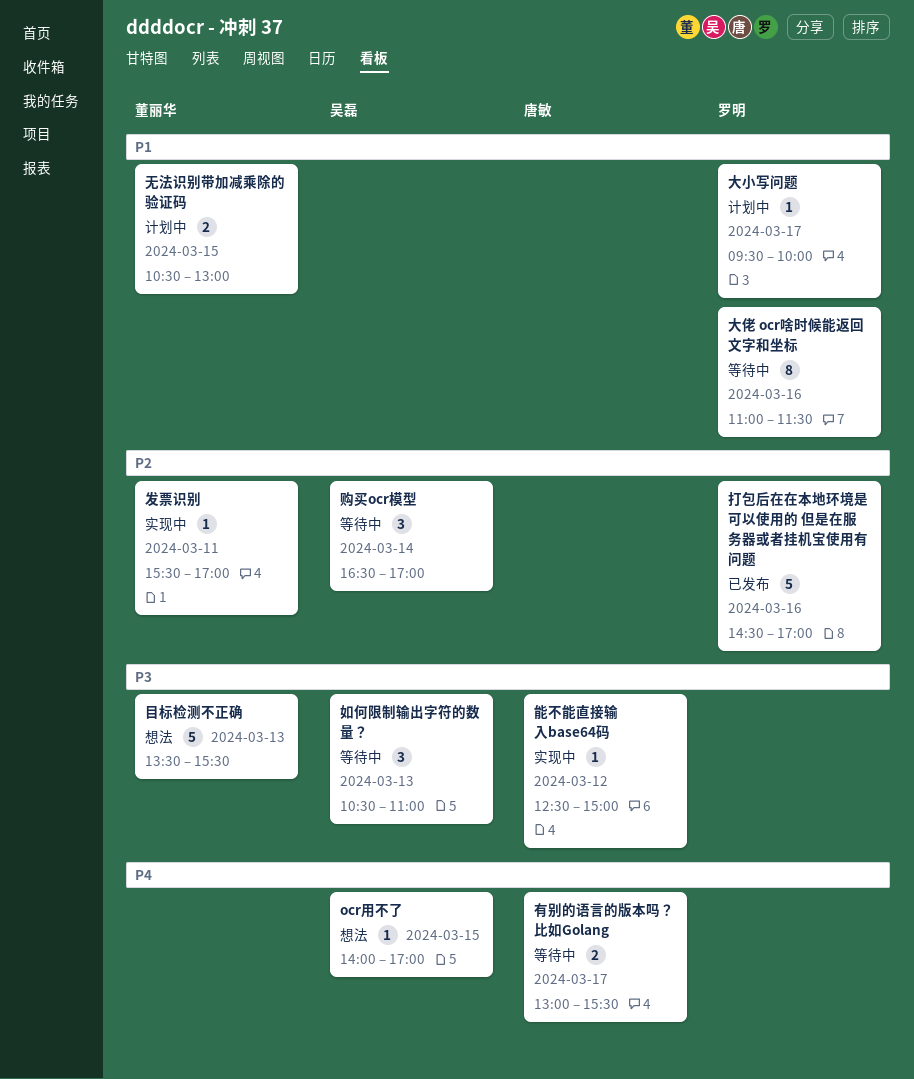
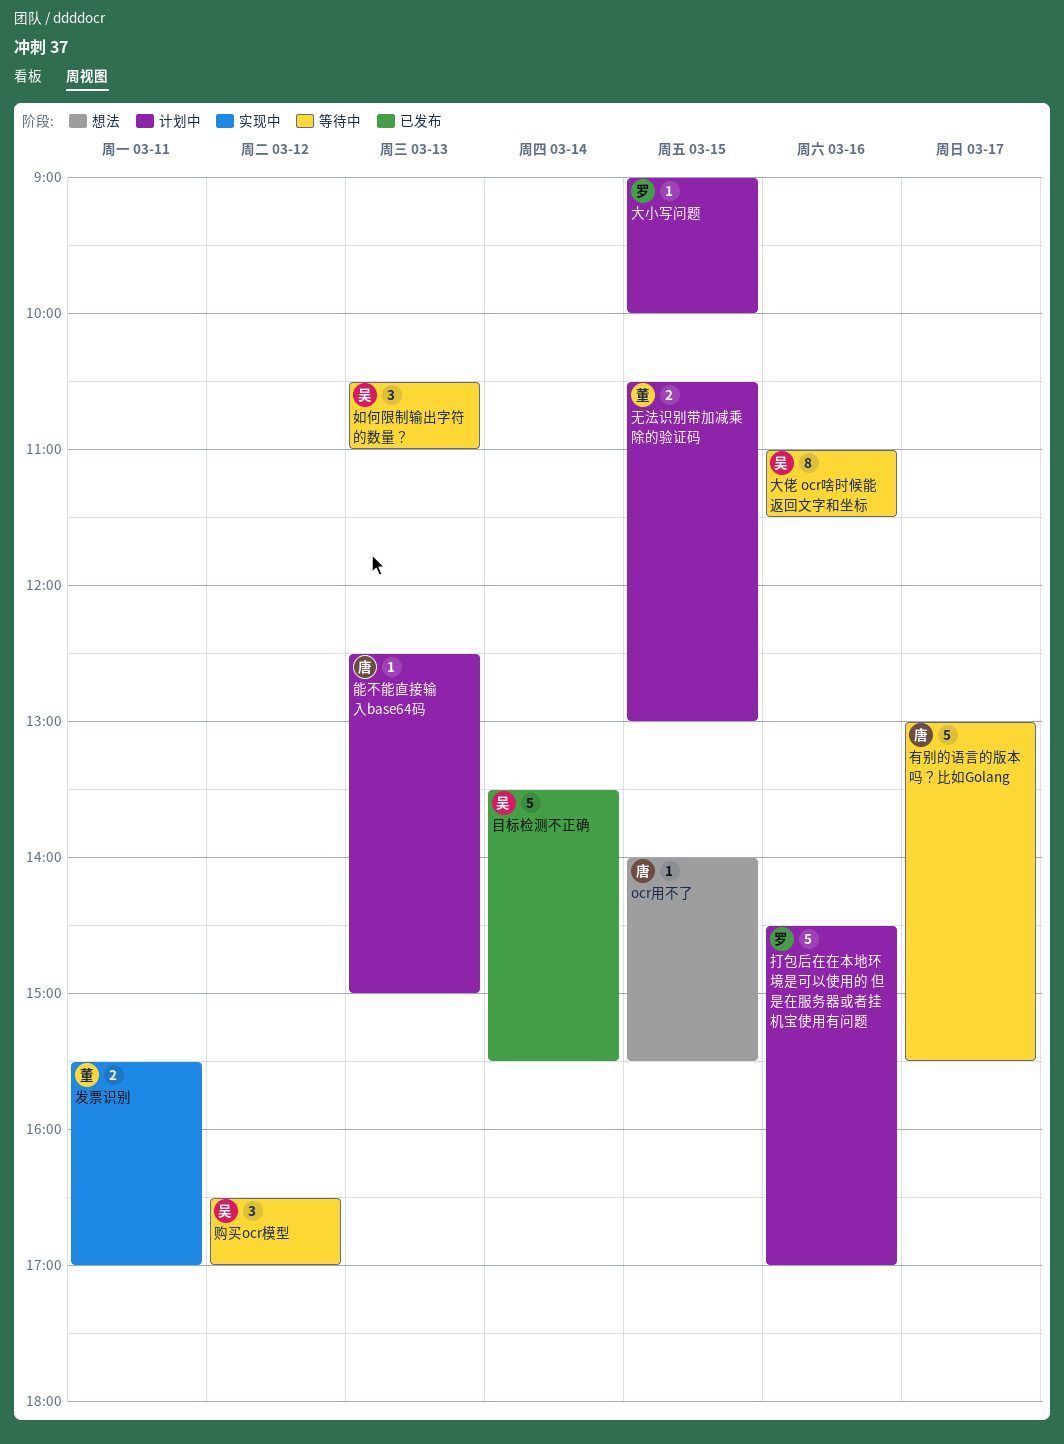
ocr用不了, owner: 吴磊 -> 唐敏
ocr用不了, ends: 17:00 -> 15:30
发票识别, estimate: 1 -> 2
大佬 ocr啥时候能返回文字和坐标, owner: 罗明 -> 吴磊
大小写问题, day: Mar 17 -> Mar 15
大小写问题, begins: 09:30 -> 09:00
打包后在在本地环境是可以使用的 但是在服务器或者挂机宝使用有问题, status: 已发布 -> 计划中
有别的语言的版本吗？比如Golang, estimate: 2 -> 5
目标检测不正确, status: 想法 -> 已发布
目标检测不正确, owner: 董丽华 -> 吴磊
目标检测不正确, day: Mar 13 -> Mar 14
能不能直接输入base64码, status: 实现中 -> 计划中
能不能直接输入base64码, day: Mar 12 -> Mar 13
购买ocr模型, day: Mar 14 -> Mar 12

